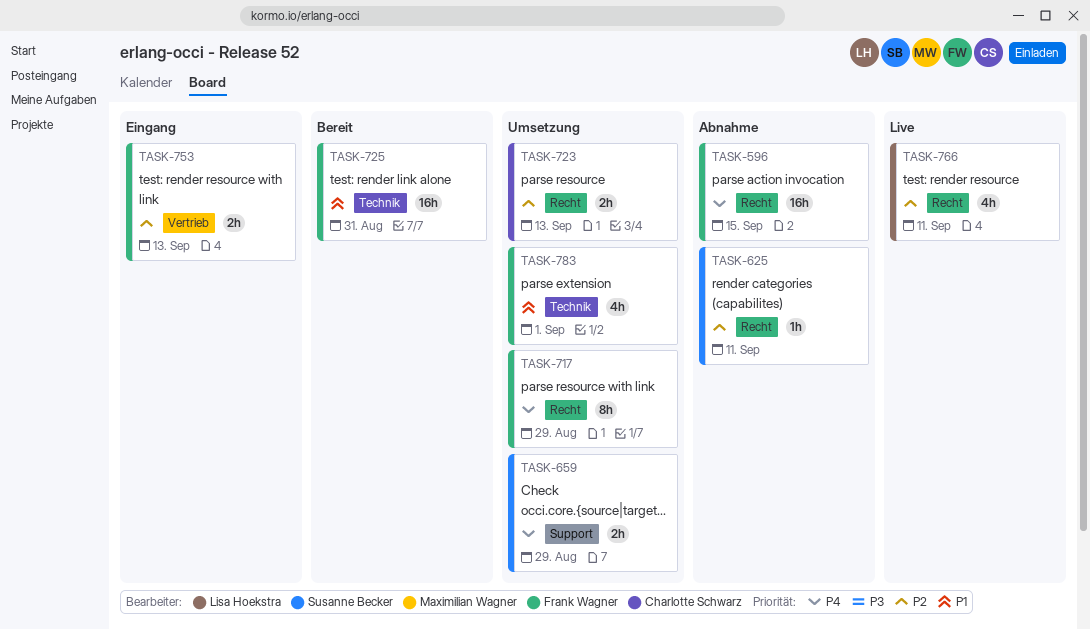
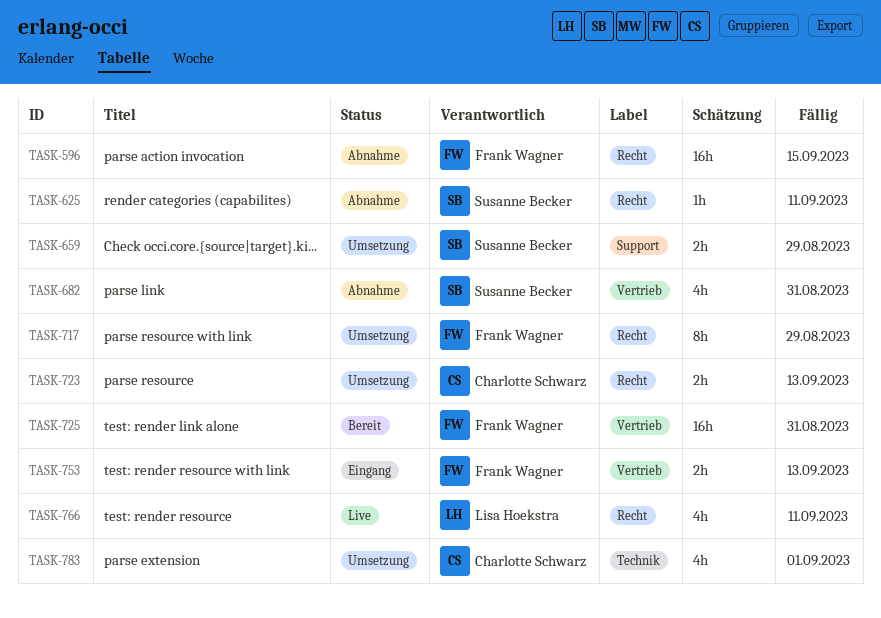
TASK-682: none -> present
TASK-725, label: Technik -> Vertrieb
TASK-783, owner: Frank Wagner -> Charlotte Schwarz

